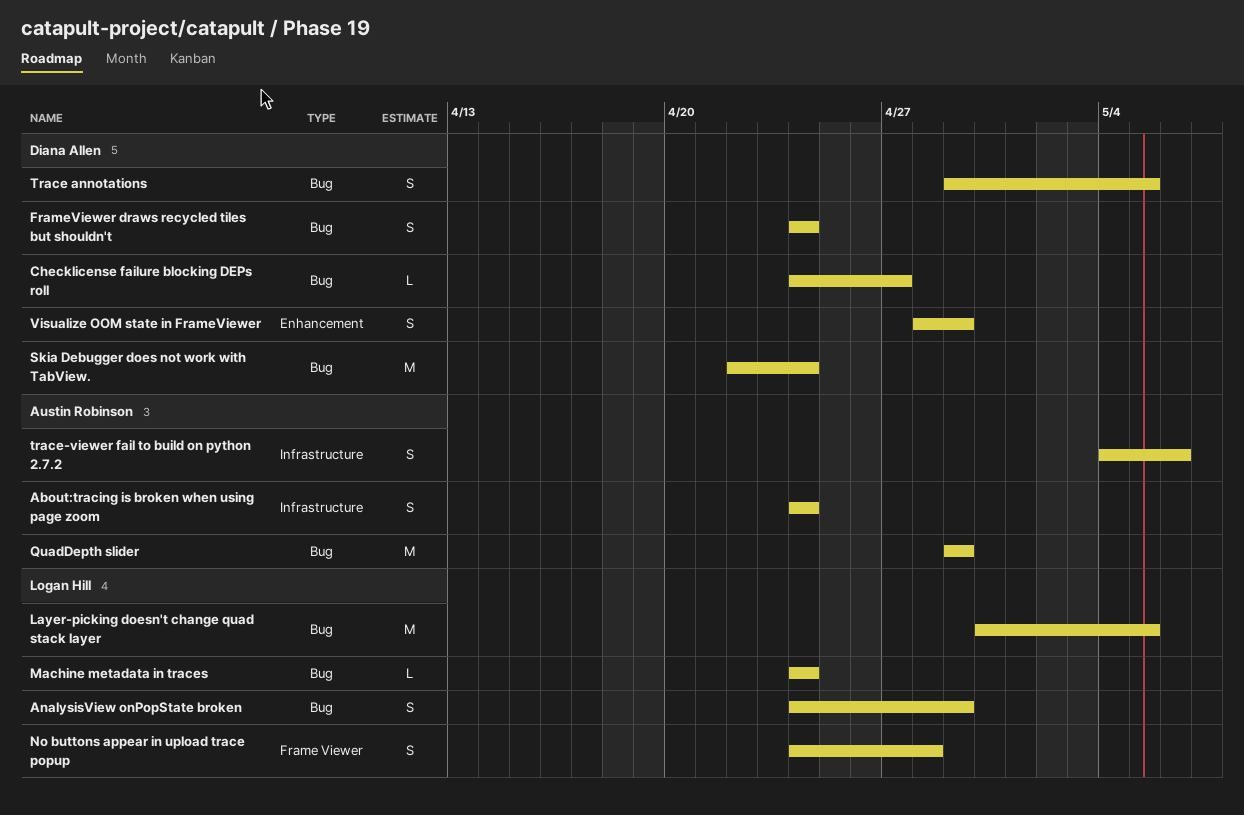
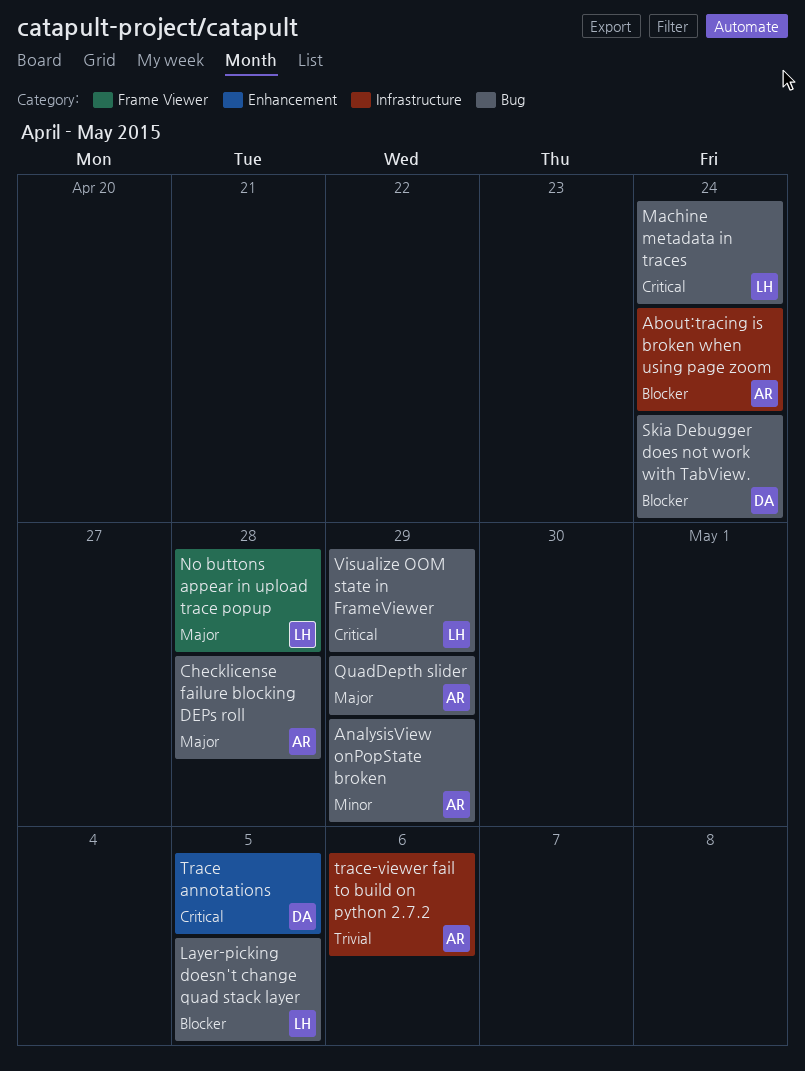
AnalysisView onPopState broken, owner: Logan Hill -> Austin Robinson
Checklicense failure blocking DEPs roll, owner: Diana Allen -> Austin Robinson
Checklicense failure blocking DEPs roll, due: Apr 27 -> Apr 28
FrameViewer draws recycled tiles but shouldn't: present -> none
Trace annotations, label: Bug -> Enhancement
Visualize OOM state in FrameViewer, owner: Diana Allen -> Logan Hill
Visualize OOM state in FrameViewer, label: Enhancement -> Bug

